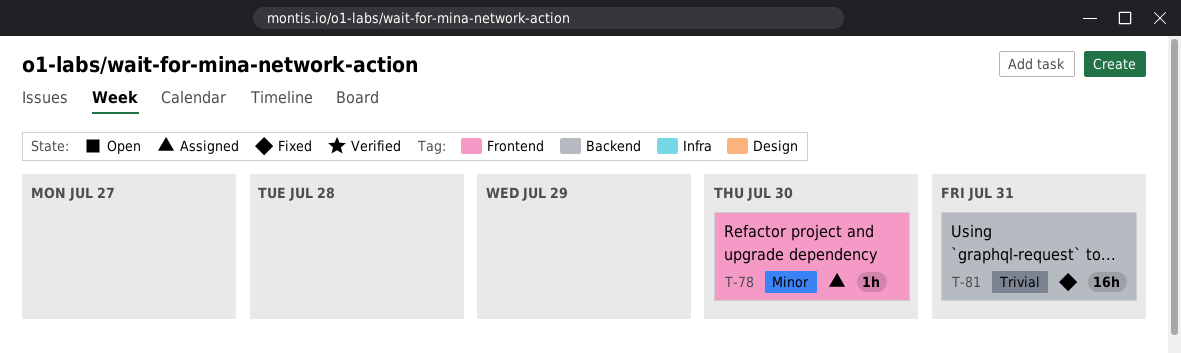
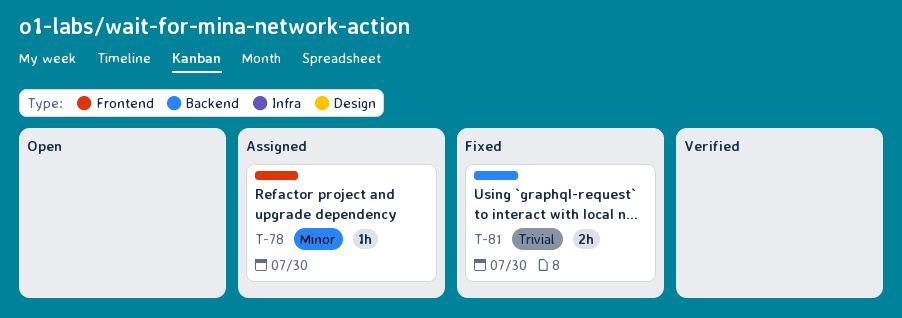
T-81, estimate: 16h -> 2h
T-81, due: Jul 31 -> Jul 30

